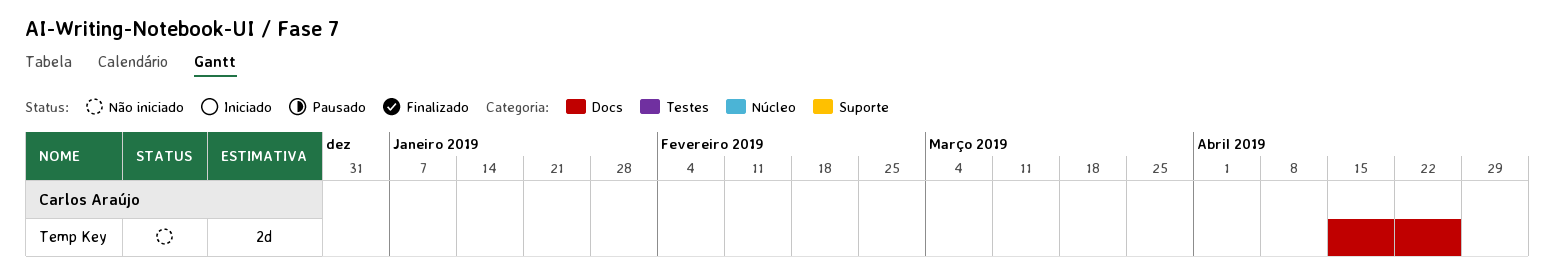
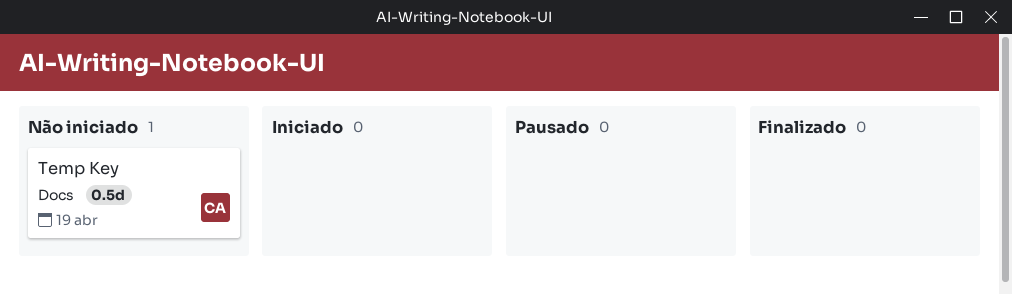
Temp Key, estimate: 2d -> 0.5d
Temp Key, due: Apr 26 -> Apr 19

